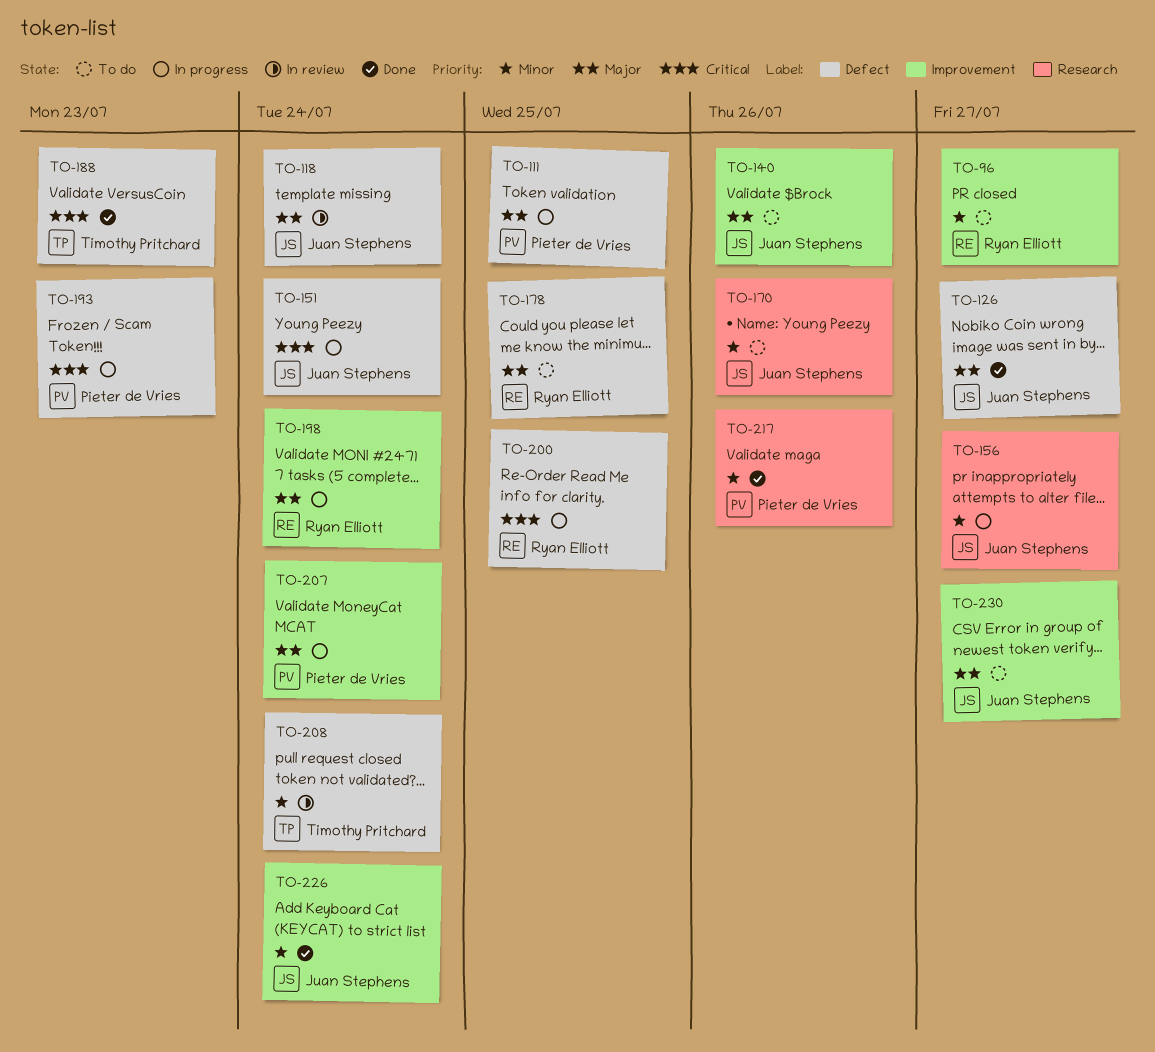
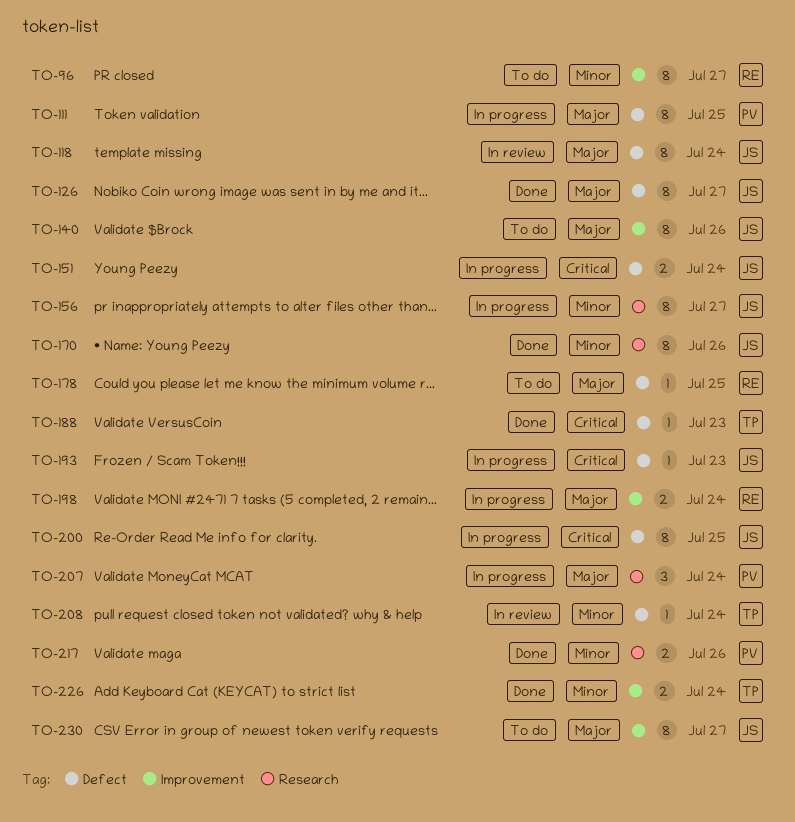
TO-170, status: To do -> Done
TO-193, owner: Pieter de Vries -> Juan Stephens
TO-200, owner: Ryan Elliott -> Juan Stephens
TO-207, label: Improvement -> Research
TO-226, owner: Juan Stephens -> Timothy Pritchard

